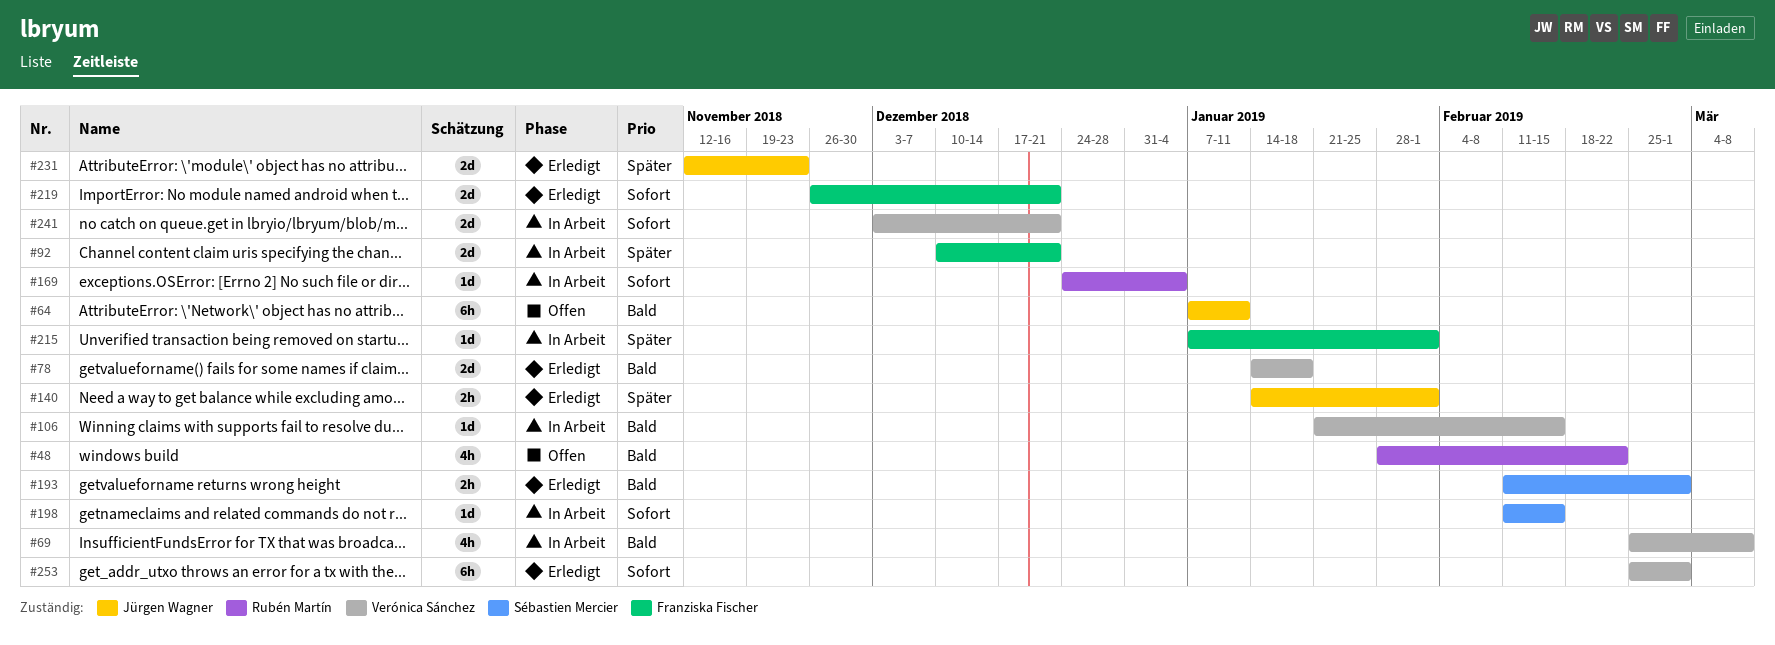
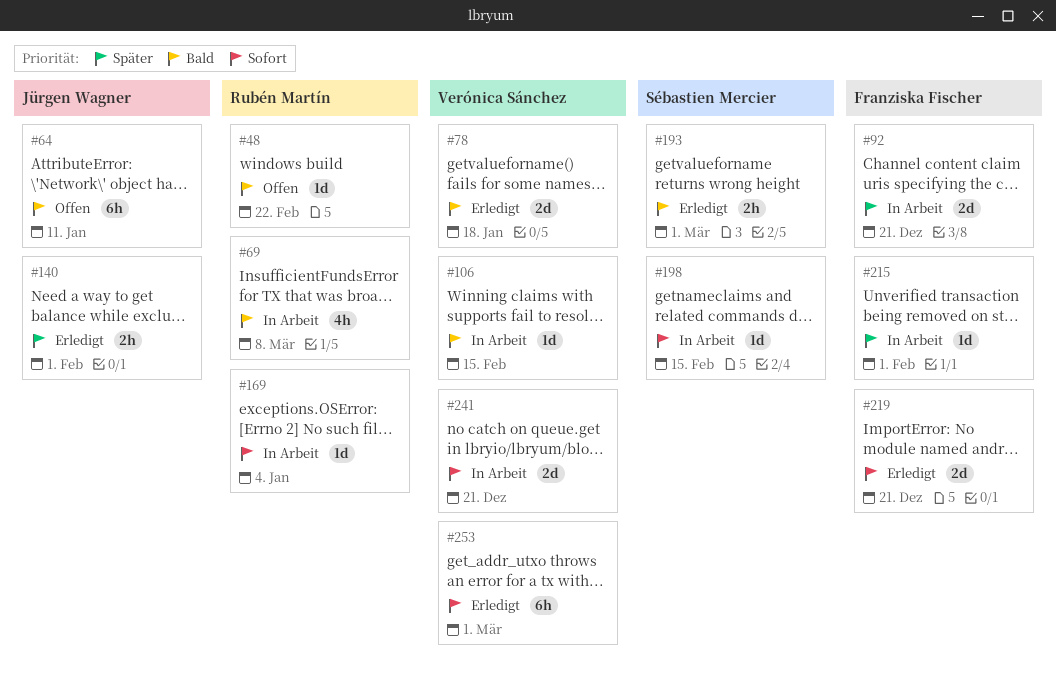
#48, estimate: 4h -> 1d
#69, owner: Verónica Sánchez -> Rubén Martín
#231: present -> none

